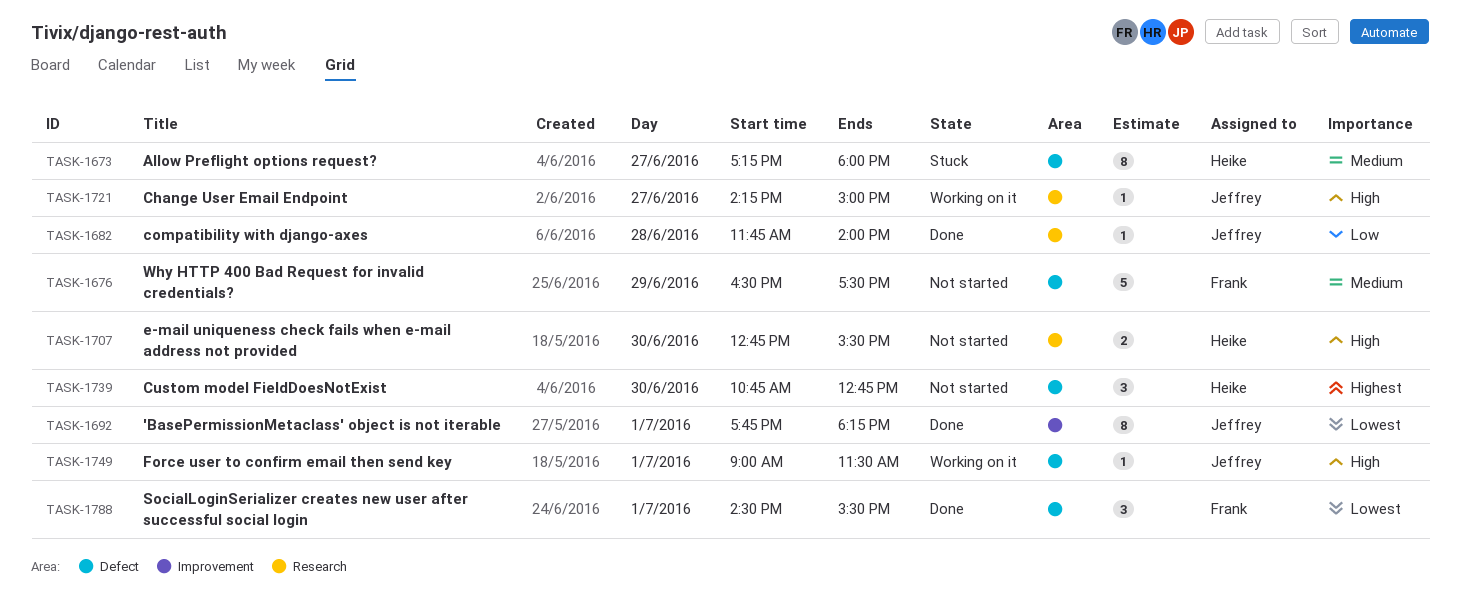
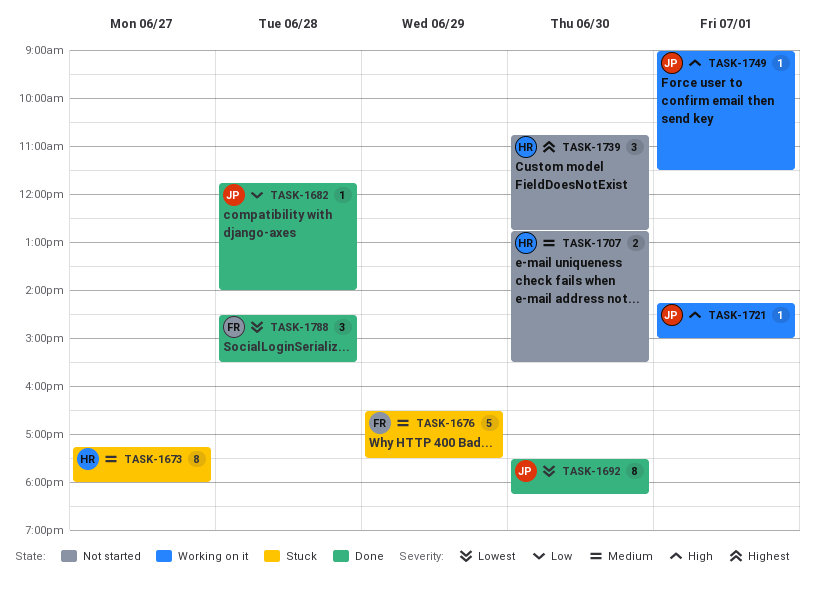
TASK-1676, status: Not started -> Stuck
TASK-1692, day: Jul 1 -> Jun 30
TASK-1692, begins: 17:45 -> 17:30
TASK-1707, priority: High -> Medium
TASK-1721, day: Jun 27 -> Jul 1
TASK-1788, day: Jul 1 -> Jun 28

